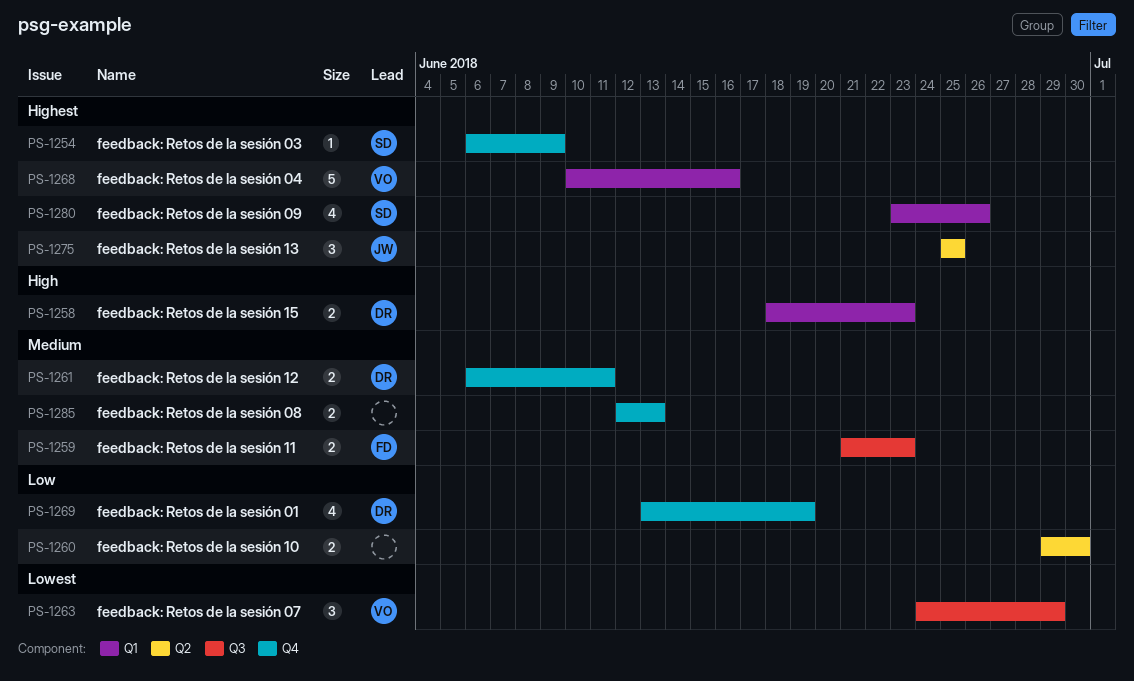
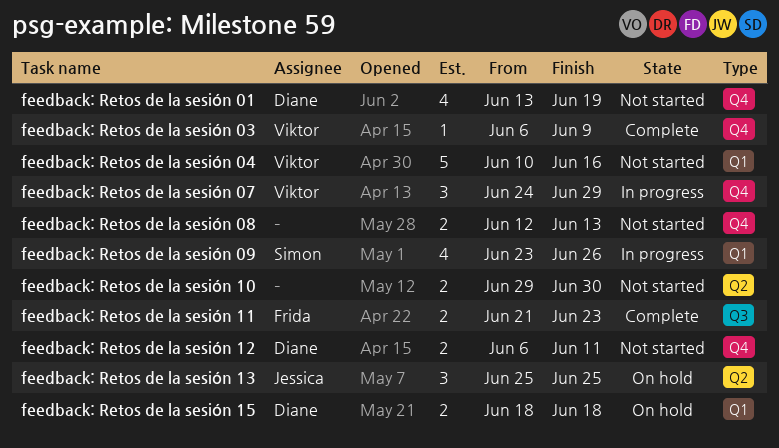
feedback: Retos de la sesión 03, owner: Simon -> Viktor
feedback: Retos de la sesión 07, label: Q3 -> Q4
feedback: Retos de la sesión 15, due: Jun 23 -> Jun 18

